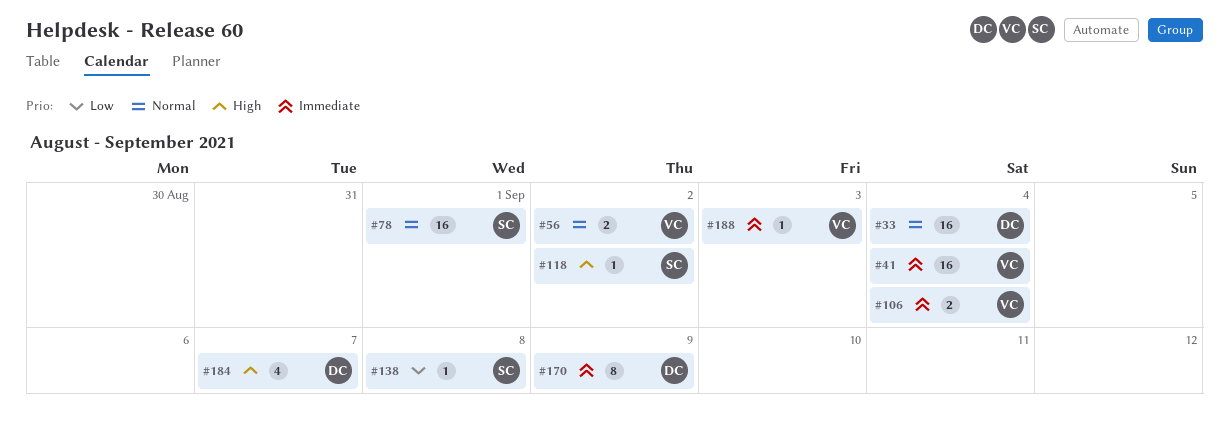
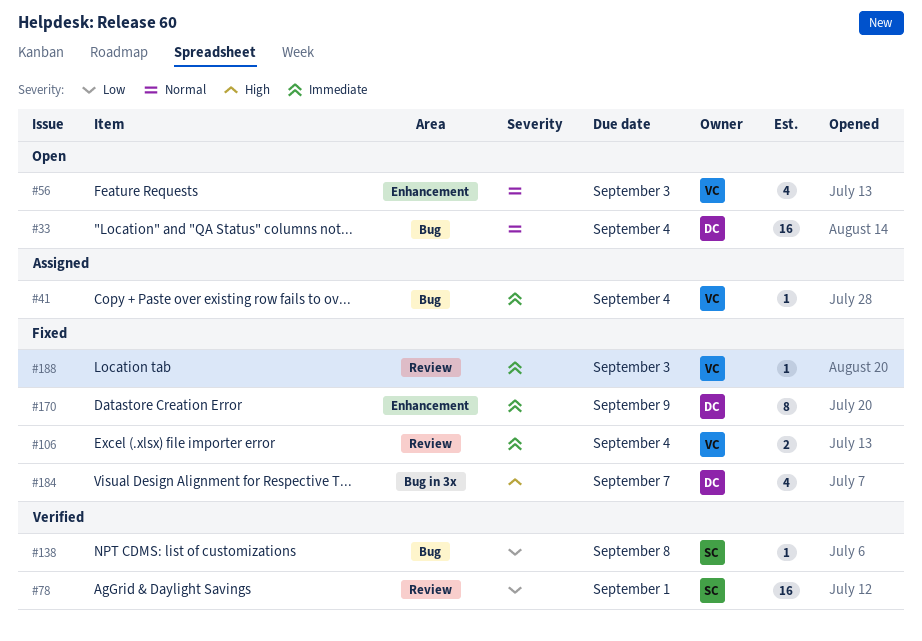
#41, estimate: 16 -> 1
#56, estimate: 2 -> 4
#56, due: Sep 2 -> Sep 3
#78, priority: Normal -> Low
#118: present -> none

